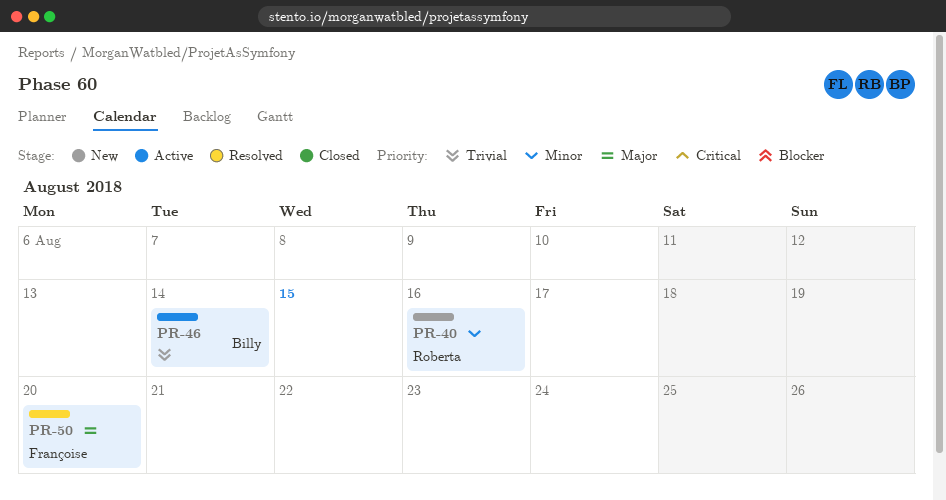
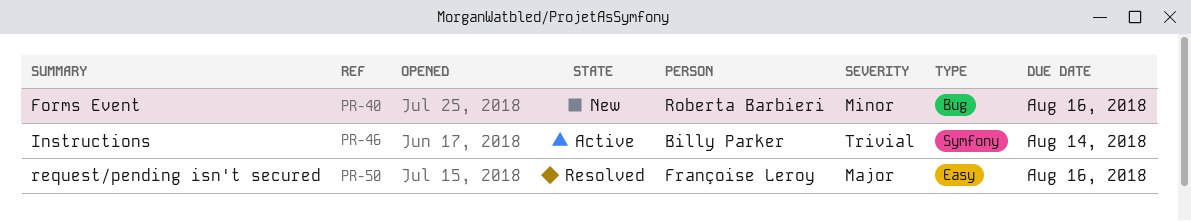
PR-50, due: Aug 20 -> Aug 16

